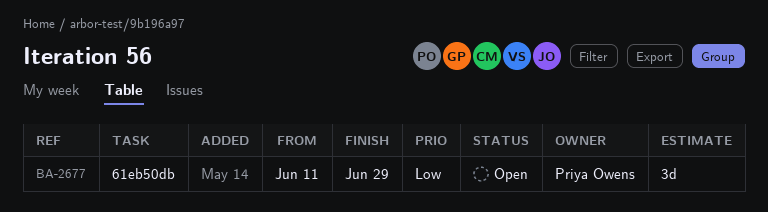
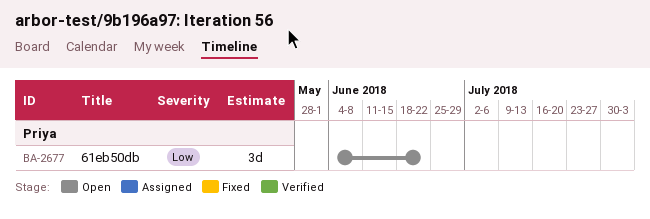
BA-2677, start: Jun 11 -> Jun 4
BA-2677, due: Jun 29 -> Jun 22

